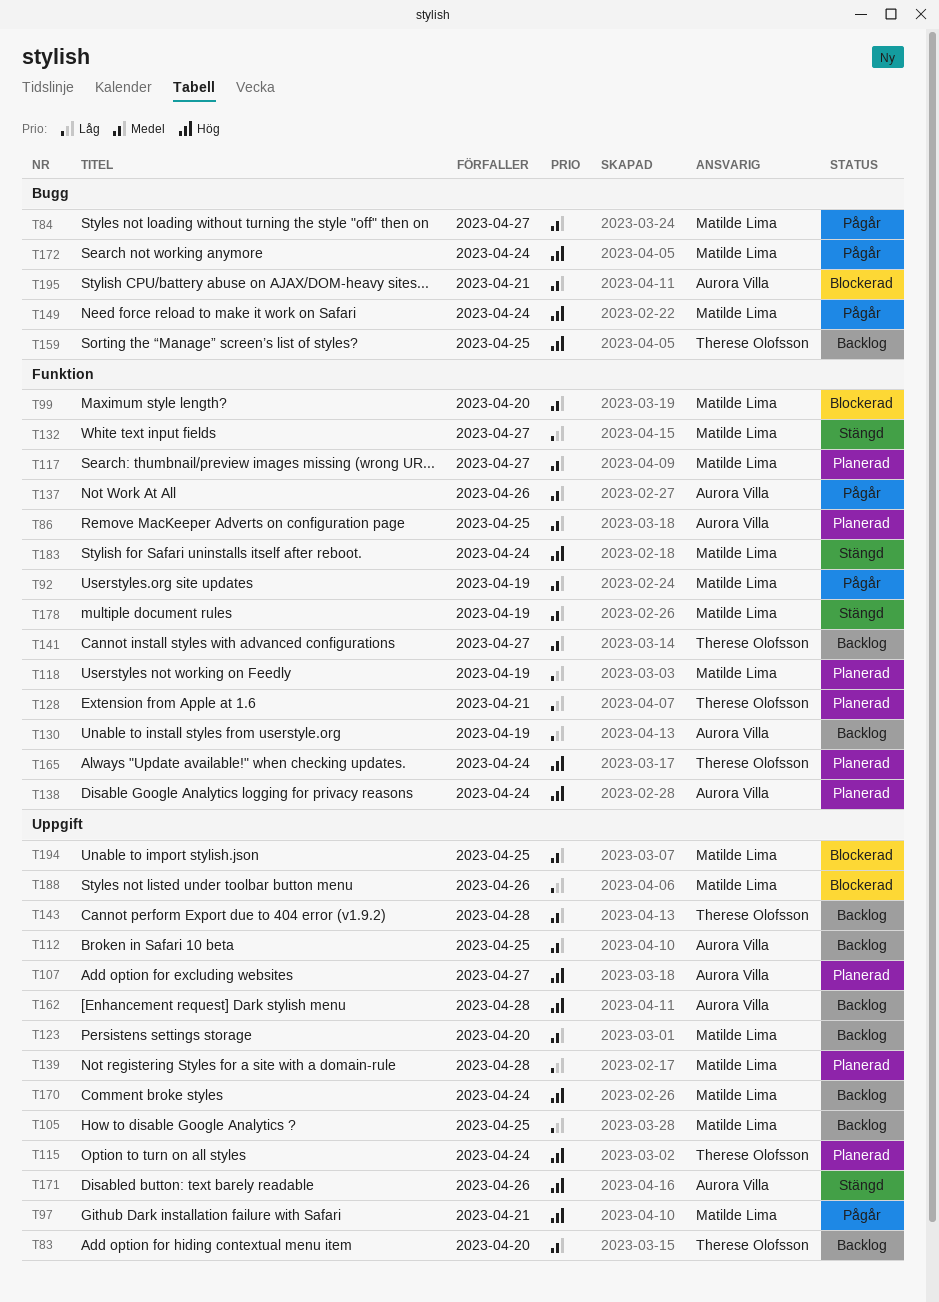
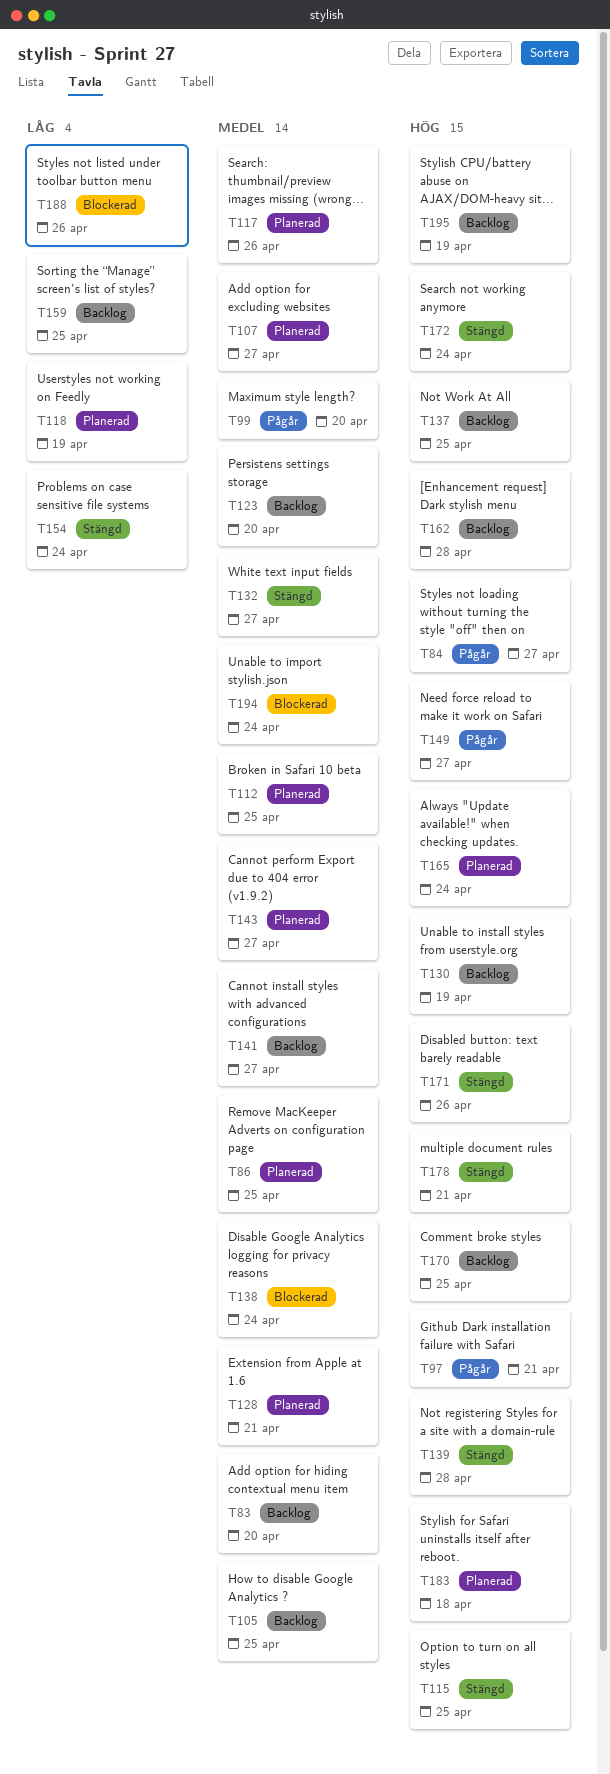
T84, priority: Medel -> Hög
T92: present -> none
T99, status: Blockerad -> Pågår
T105, priority: Låg -> Medel
T107, priority: Hög -> Medel
T112, status: Backlog -> Planerad
T115, status: Planerad -> Stängd
T115, due: Apr 24 -> Apr 25
T117, due: Apr 27 -> Apr 26
T128, priority: Låg -> Medel
T130, priority: Låg -> Hög
T132, priority: Låg -> Medel
T137, status: Pågår -> Backlog
T137, priority: Medel -> Hög
T137, due: Apr 26 -> Apr 25
T138, status: Planerad -> Blockerad
T138, priority: Hög -> Medel
T139, status: Planerad -> Stängd
T139, priority: Låg -> Hög
T143, status: Backlog -> Planerad
T143, due: Apr 28 -> Apr 27
T149, due: Apr 24 -> Apr 27
T154: none -> present
T159, priority: Hög -> Låg
T170, due: Apr 24 -> Apr 25
T172, status: Pågår -> Stängd
T178, priority: Medel -> Hög
T178, due: Apr 19 -> Apr 21
T183, status: Stängd -> Planerad
T183, due: Apr 24 -> Apr 18
T194, due: Apr 25 -> Apr 24
T195, status: Blockerad -> Backlog
T195, priority: Medel -> Hög
T195, due: Apr 21 -> Apr 19

